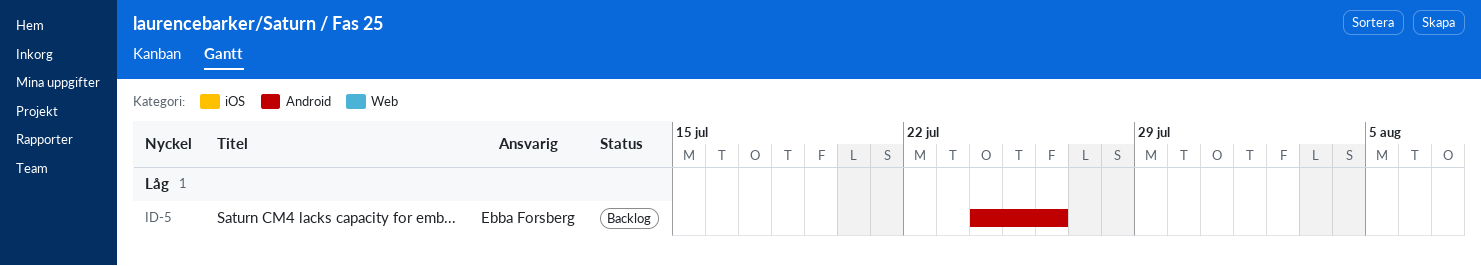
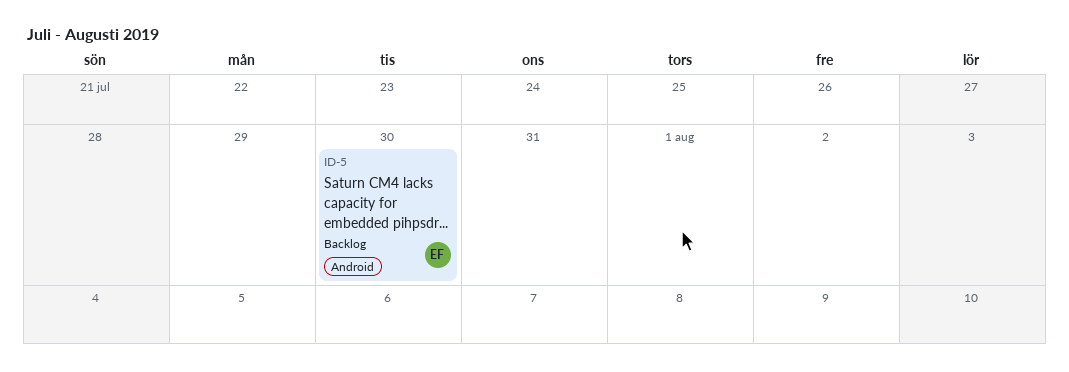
ID-5, due: Jul 26 -> Jul 30

